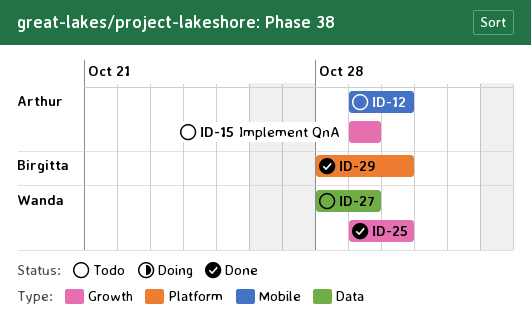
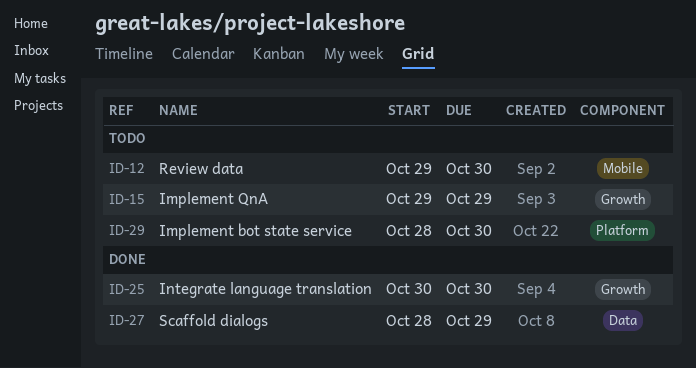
ID-25, start: Oct 29 -> Oct 30
ID-27, status: Todo -> Done
ID-29, status: Done -> Todo

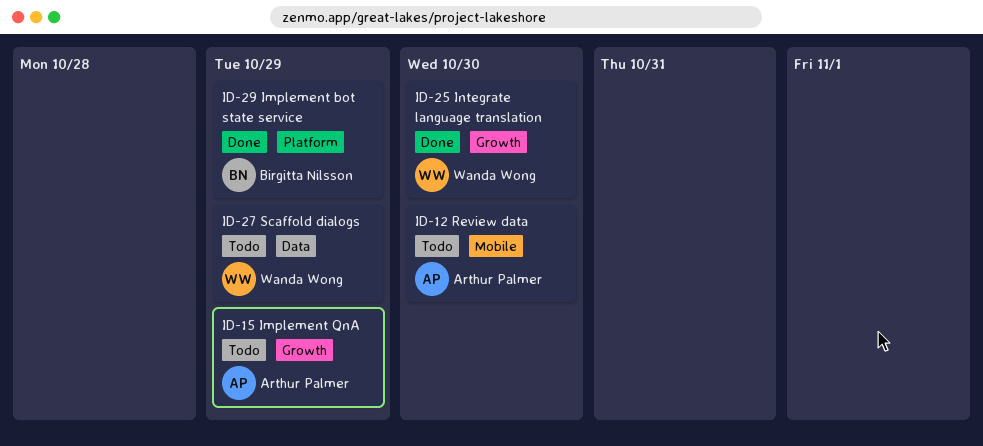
ID-27, status: Done -> Todo
ID-29, status: Todo -> Done
ID-29, due: Oct 30 -> Oct 29

